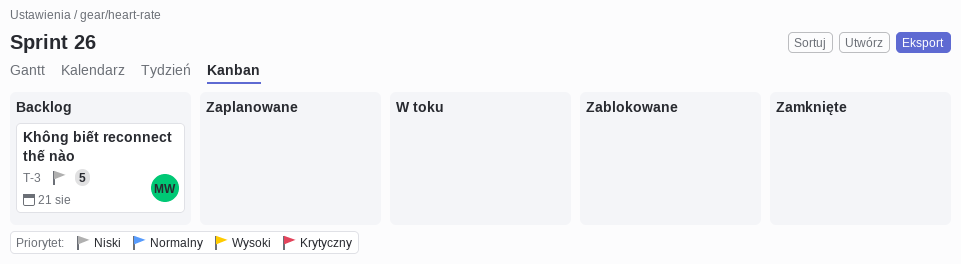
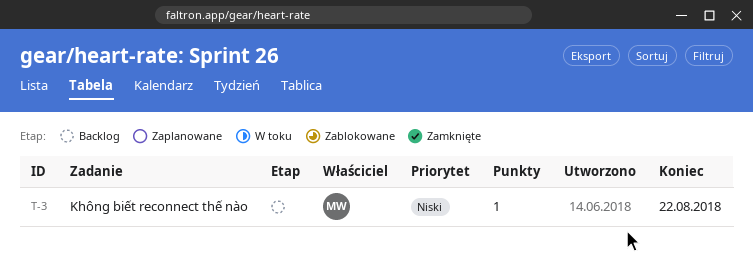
T-3, estimate: 5 -> 1
T-3, due: Aug 21 -> Aug 22

